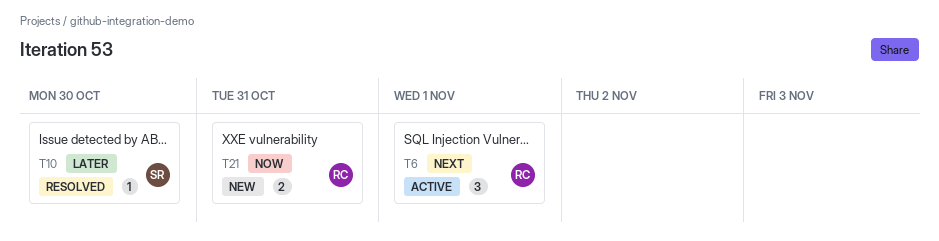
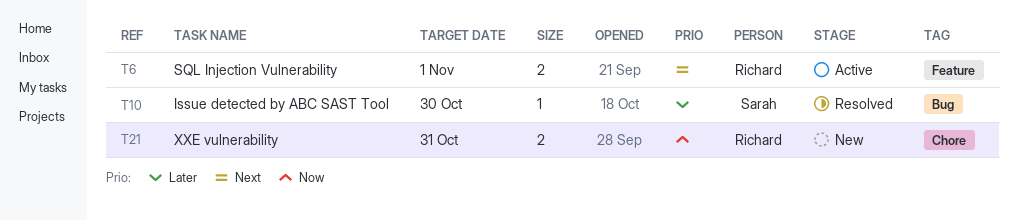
T6, estimate: 3 -> 2

